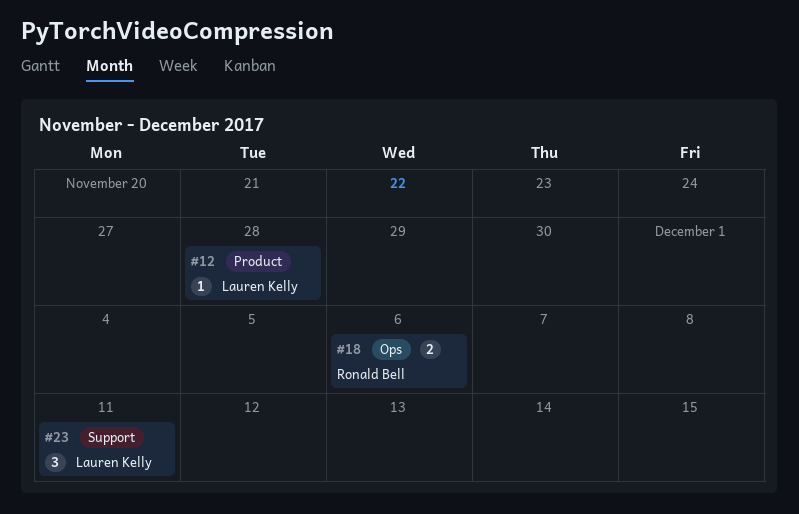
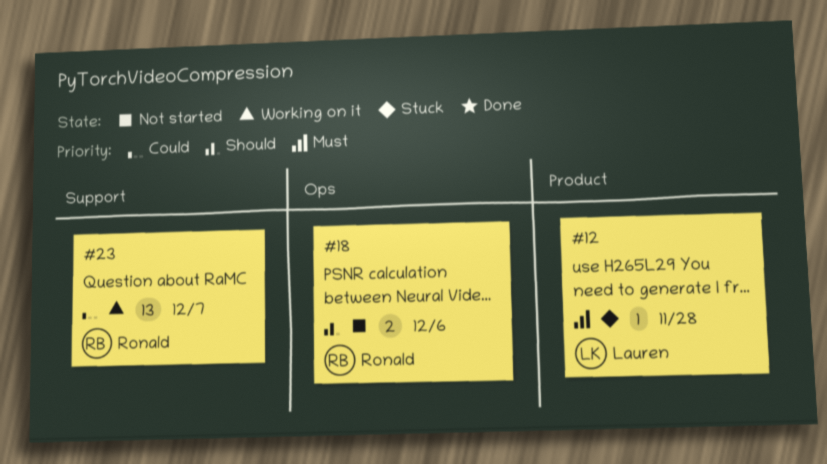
#23, owner: Lauren Kelly -> Ronald Bell
#23, estimate: 3 -> 13
#23, due: Dec 11 -> Dec 7

